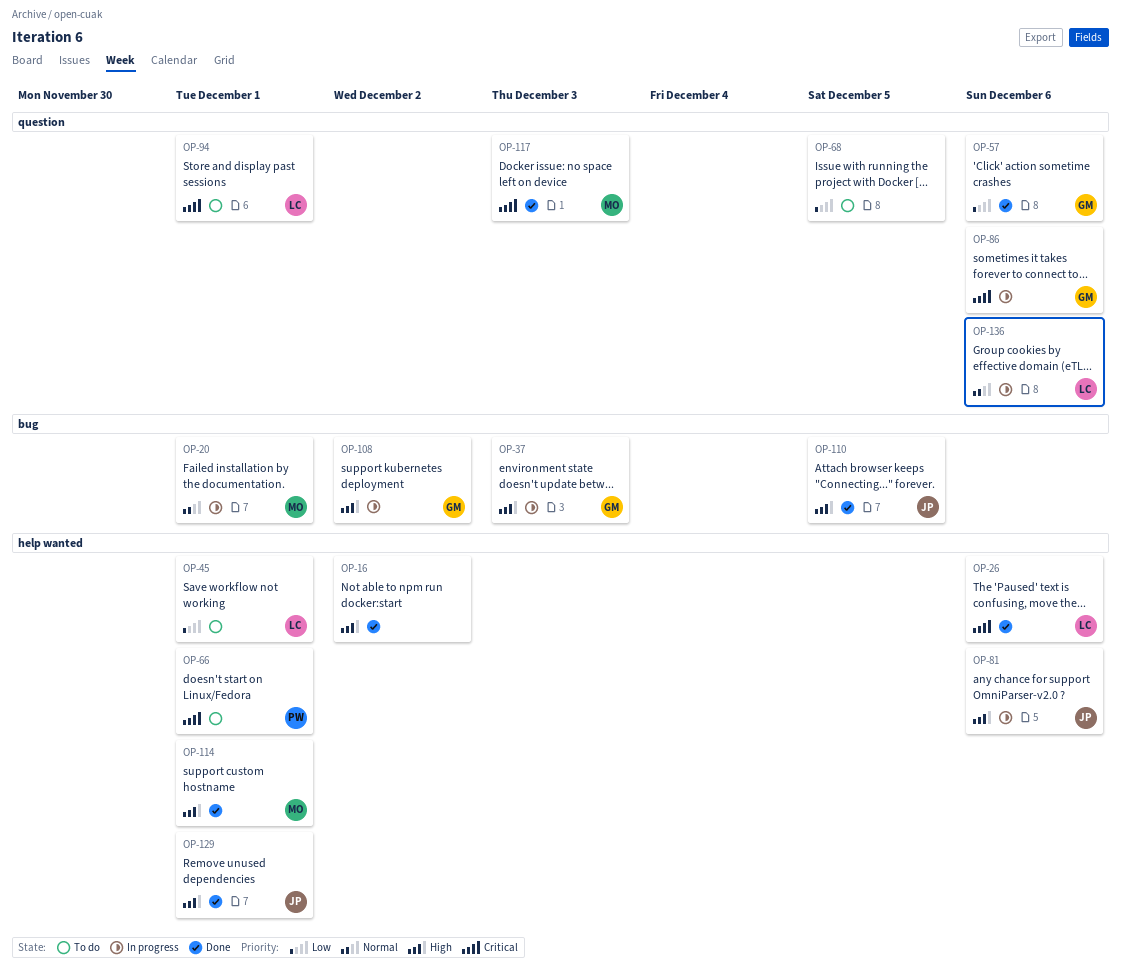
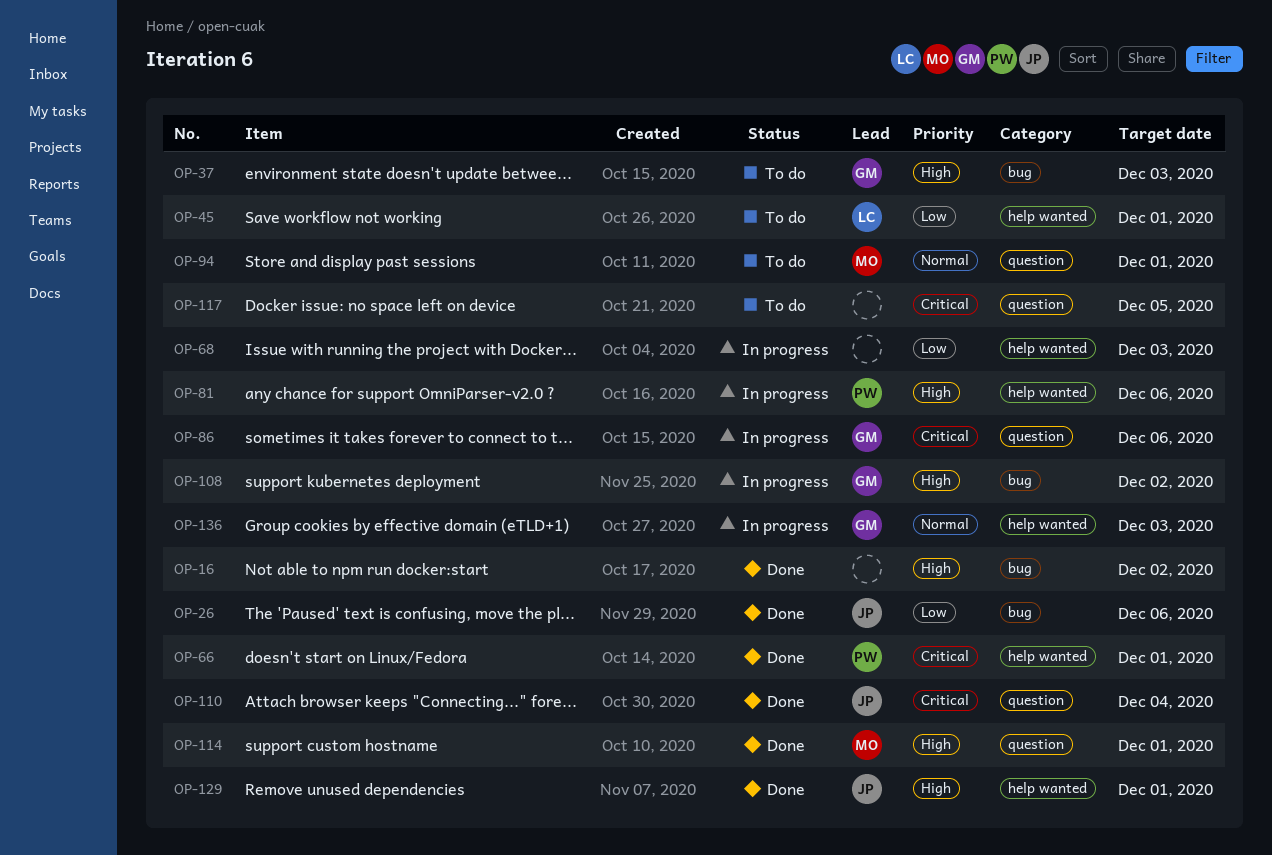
OP-16, label: help wanted -> bug
OP-20: present -> none
OP-26, owner: LC -> JP
OP-26, priority: Critical -> Low
OP-26, label: help wanted -> bug
OP-37, status: In progress -> To do
OP-57: present -> none
OP-66, status: To do -> Done
OP-68, status: To do -> In progress
OP-68, label: question -> help wanted
OP-68, due: Dec 5 -> Dec 3
OP-81, owner: JP -> PW
OP-94, owner: LC -> MO
OP-94, priority: Critical -> Normal
OP-110, priority: High -> Critical
OP-110, label: bug -> question
OP-110, due: Dec 5 -> Dec 4
OP-114, label: help wanted -> question
OP-117, status: Done -> To do
OP-117, owner: MO -> none
OP-117, due: Dec 3 -> Dec 5
OP-136, owner: LC -> GM
OP-136, label: question -> help wanted
OP-136, due: Dec 6 -> Dec 3

